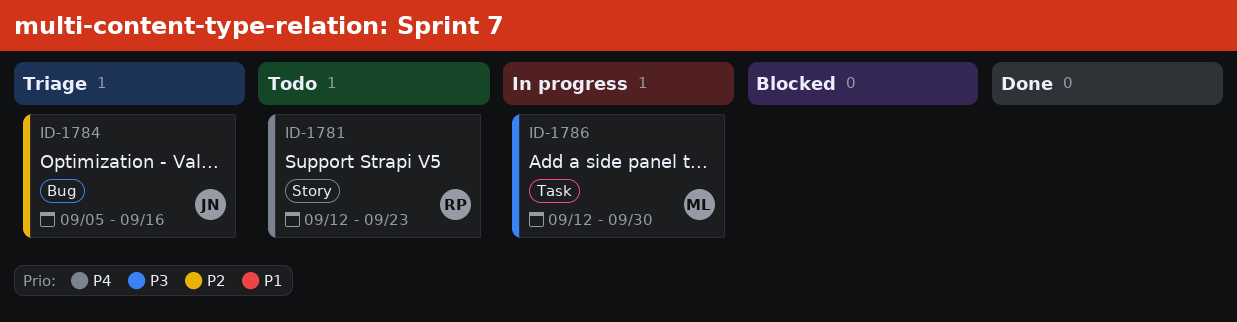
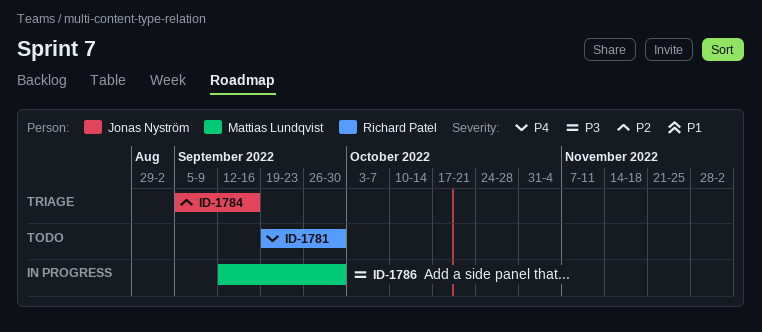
ID-1781, start: Sep 12 -> Sep 19
ID-1781, due: Sep 23 -> Sep 30

